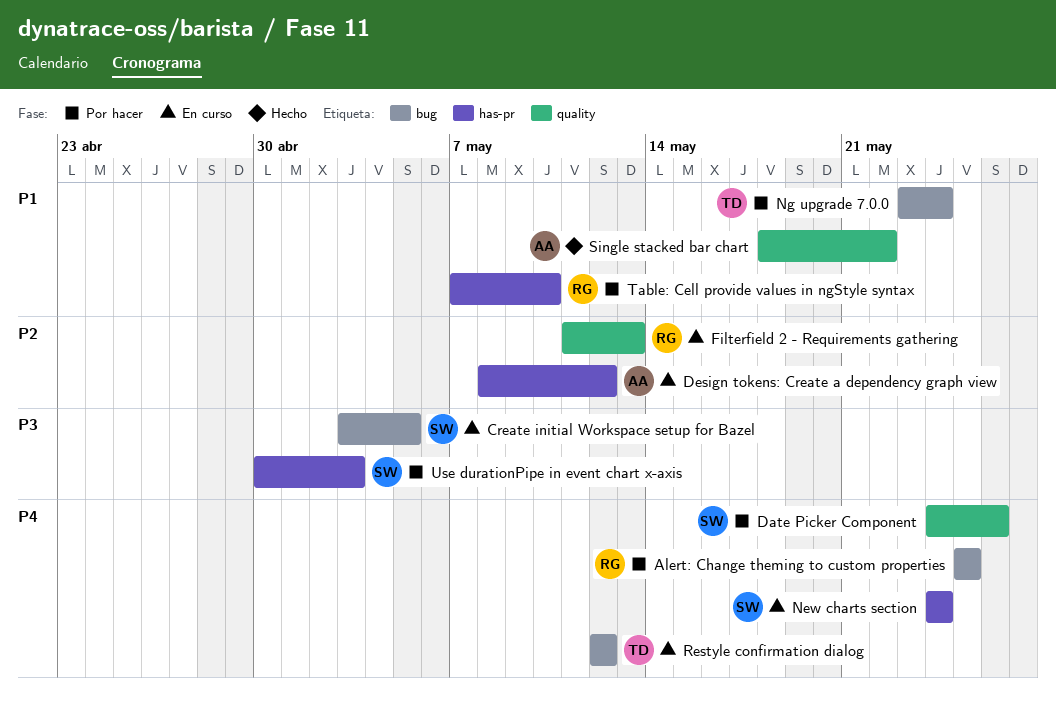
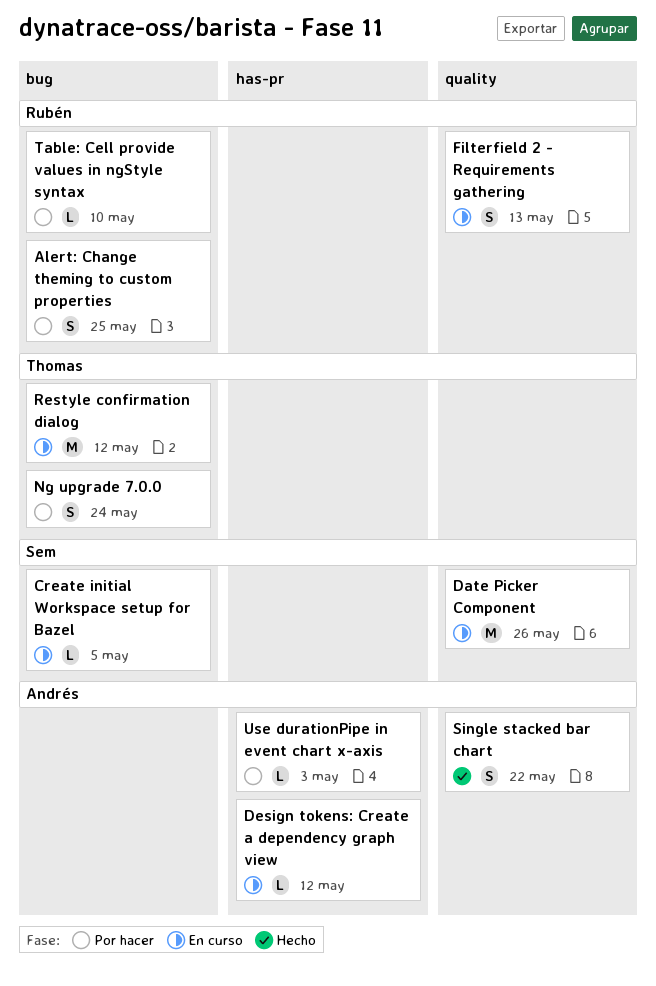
Date Picker Component, status: Por hacer -> En curso
New charts section: present -> none
Table: Cell provide values in ngStyle syntax, label: has-pr -> bug
Use durationPipe in event chart x-axis, owner: Sem -> Andrés

